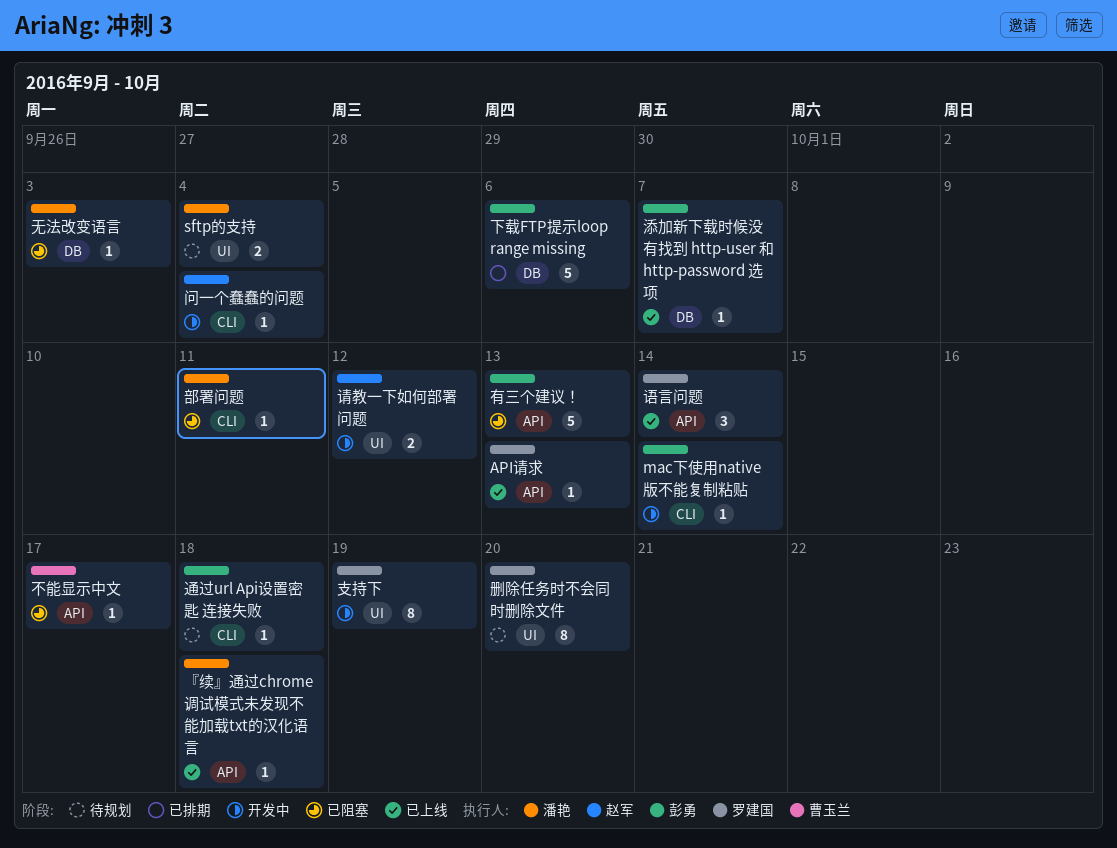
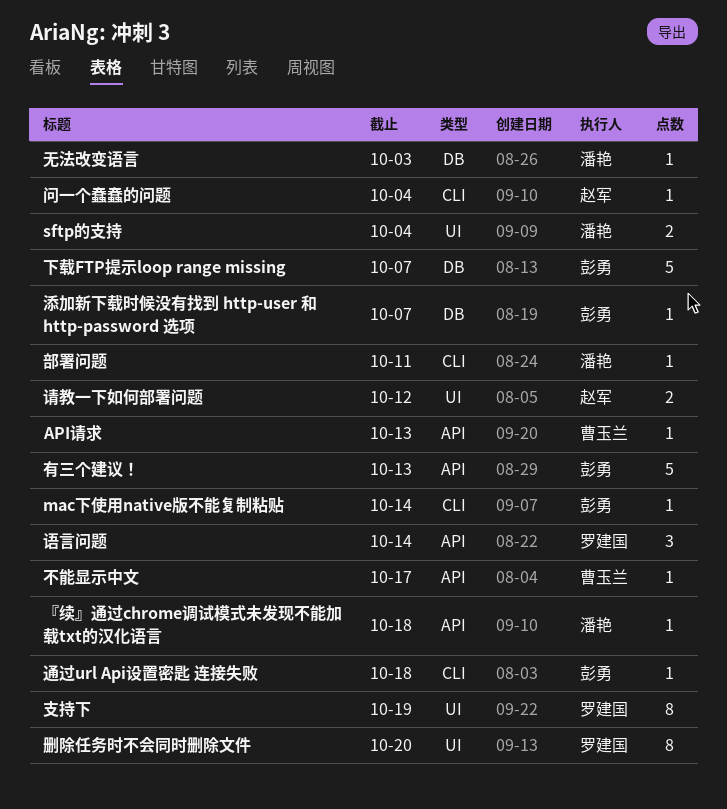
API请求, owner: 罗建国 -> 曹玉兰
下载FTP提示loop range missing, due: Oct 6 -> Oct 7

